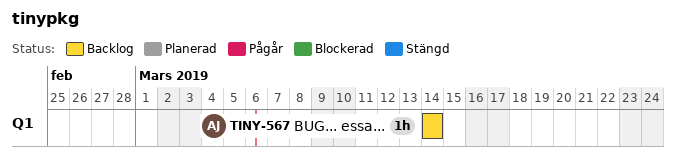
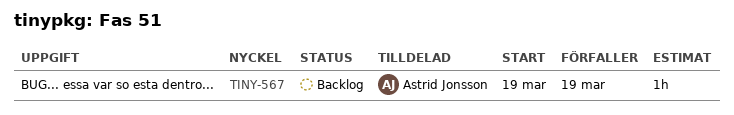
TINY-567, start: Mar 14 -> Mar 19
TINY-567, due: Mar 14 -> Mar 19

